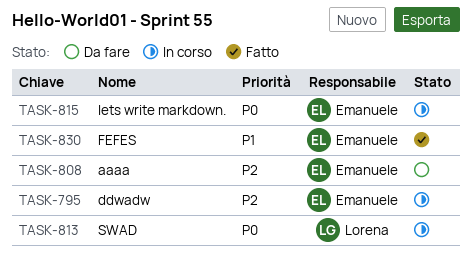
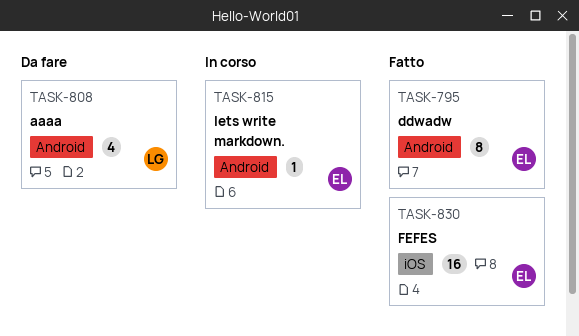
TASK-795, status: In corso -> Fatto
TASK-808, owner: Emanuele -> Lorena
TASK-813: present -> none

